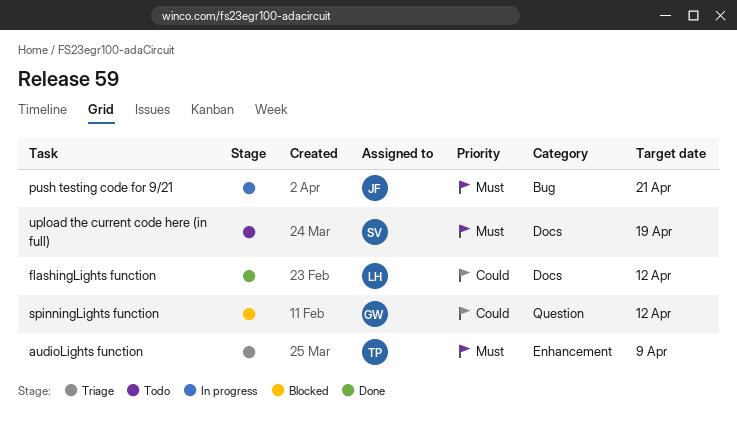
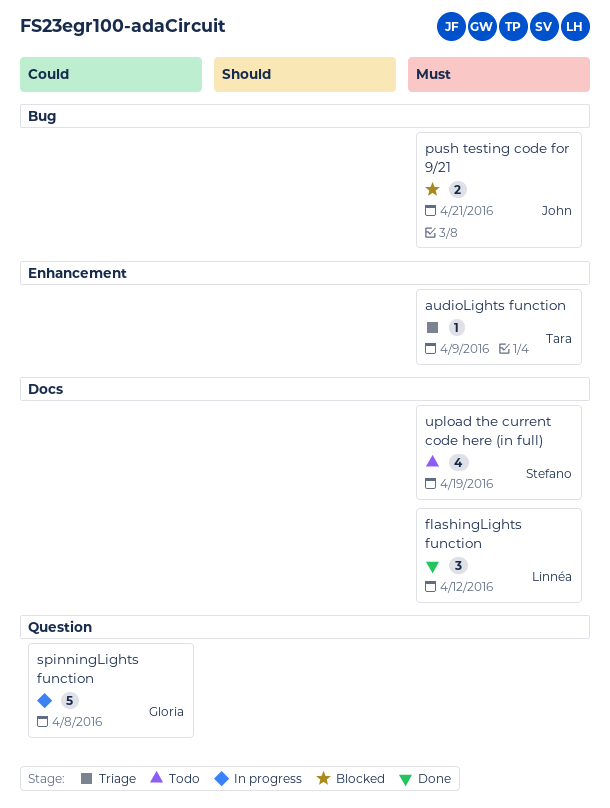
flashingLights function, priority: Could -> Must
push testing code for 9/21, status: In progress -> Blocked
spinningLights function, status: Blocked -> In progress
spinningLights function, due: Apr 12 -> Apr 8

